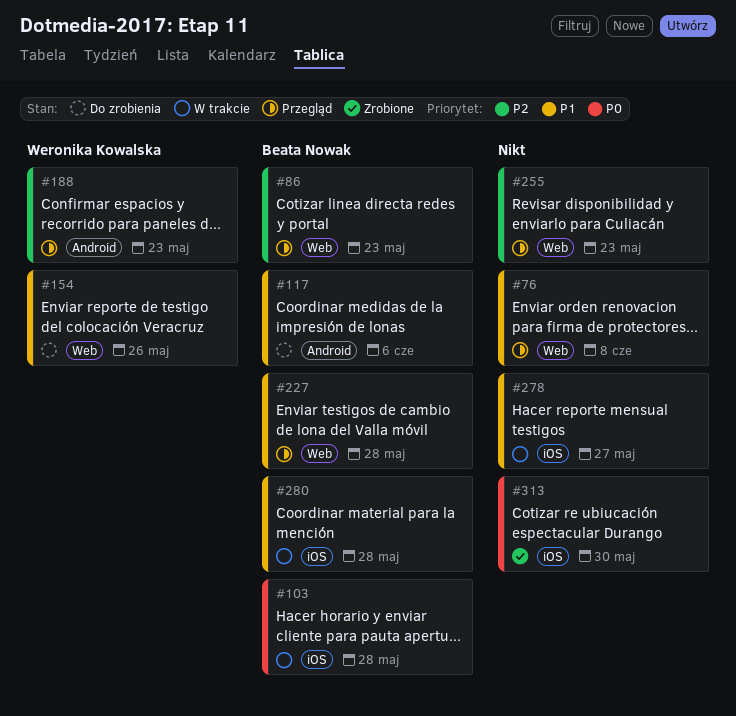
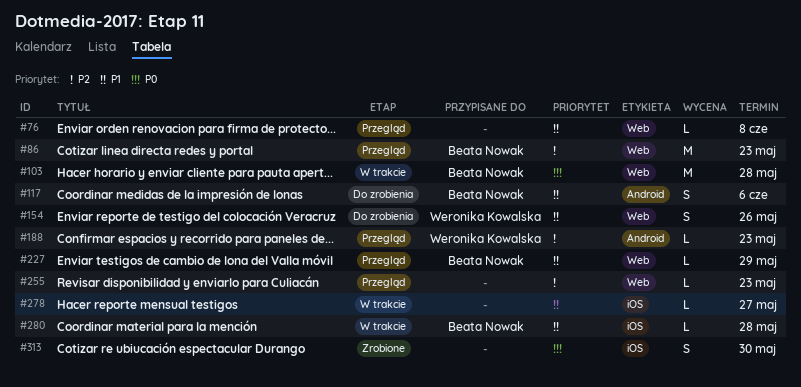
#103, label: iOS -> Web
#227, due: May 28 -> May 29

